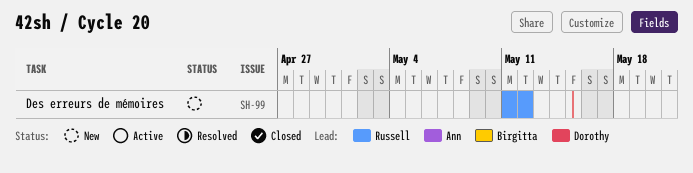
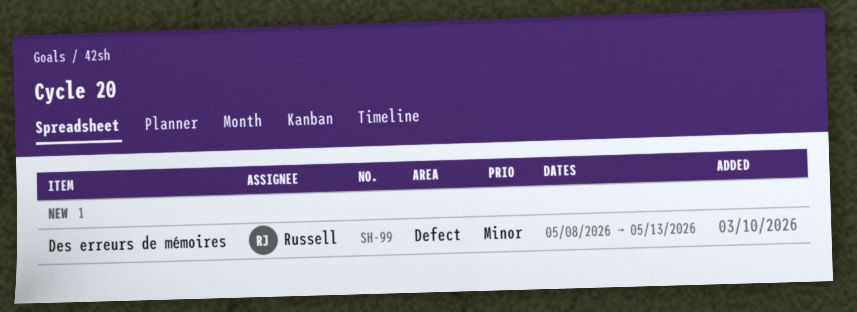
SH-99, start: May 11 -> May 8
SH-99, due: May 12 -> May 13

